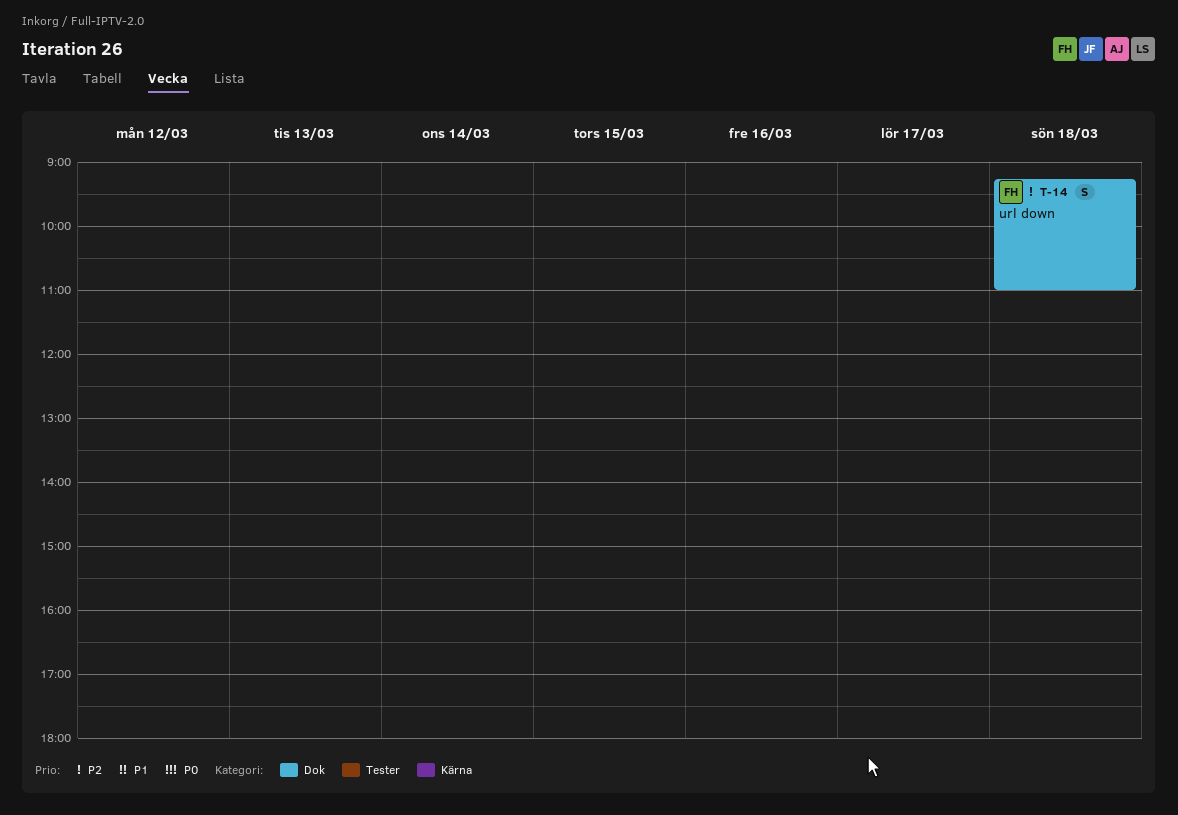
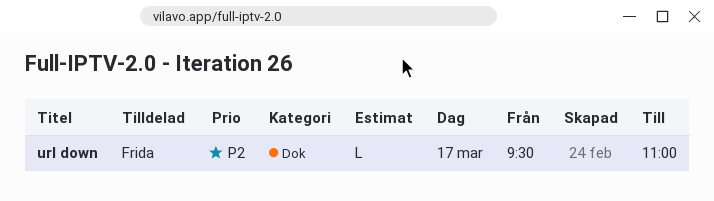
url down, estimate: S -> L
url down, day: Mar 18 -> Mar 17
url down, begins: 09:15 -> 09:30

